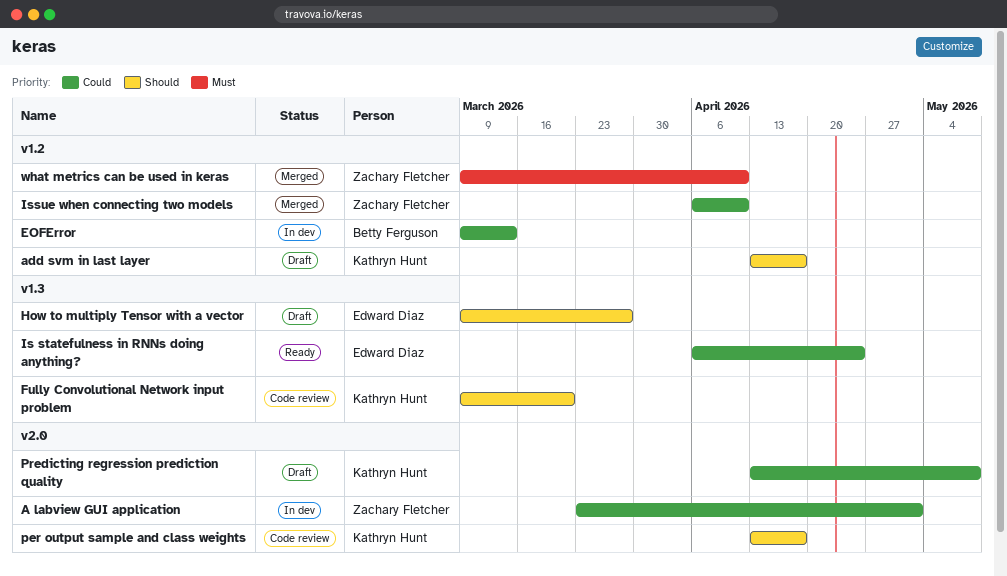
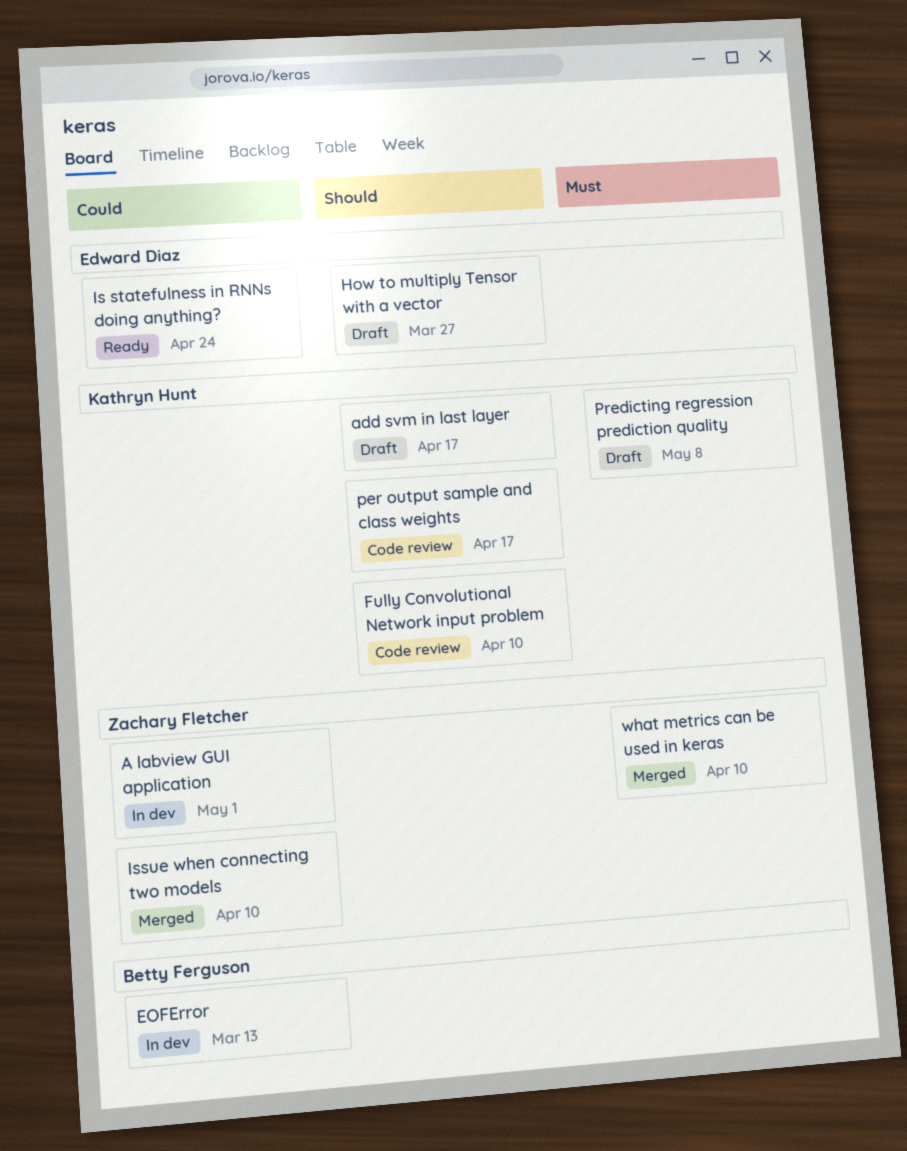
Fully Convolutional Network input problem, due: Mar 20 -> Apr 10
Predicting regression prediction quality, priority: Could -> Must

